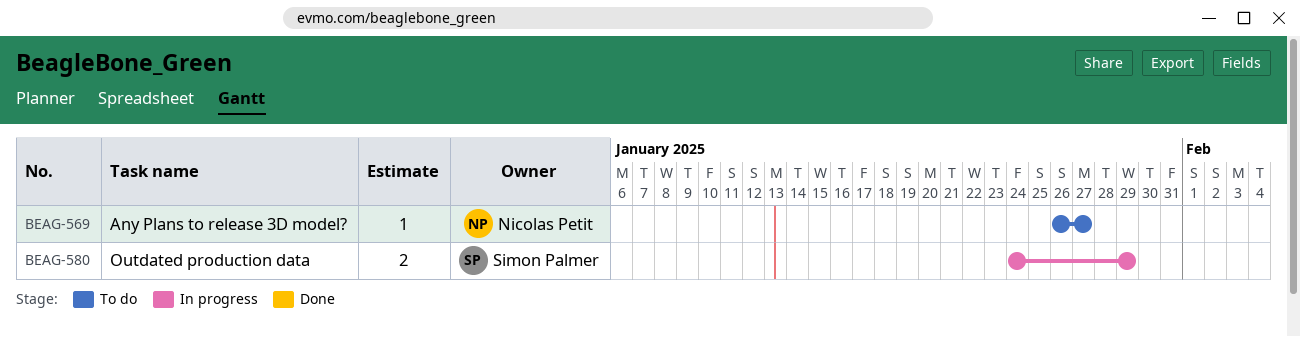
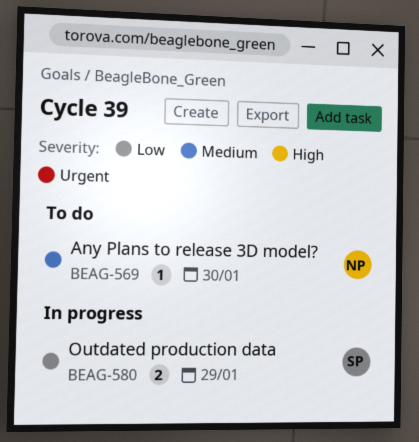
BEAG-569, due: Jan 27 -> Jan 30

